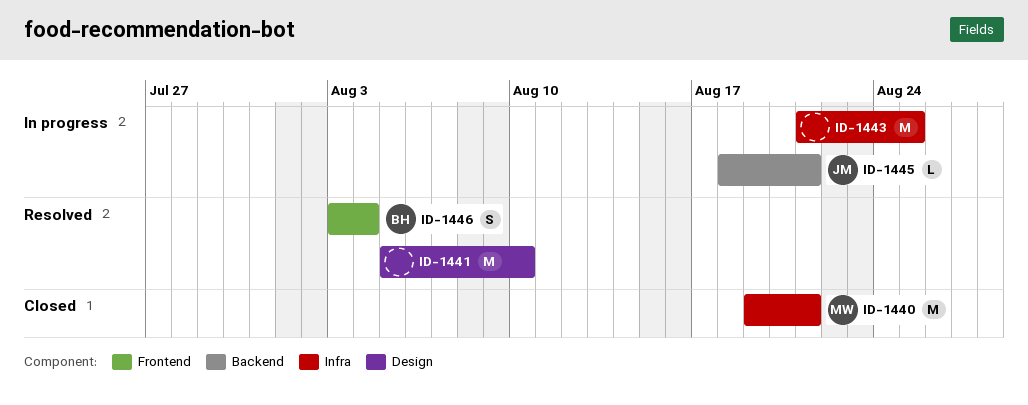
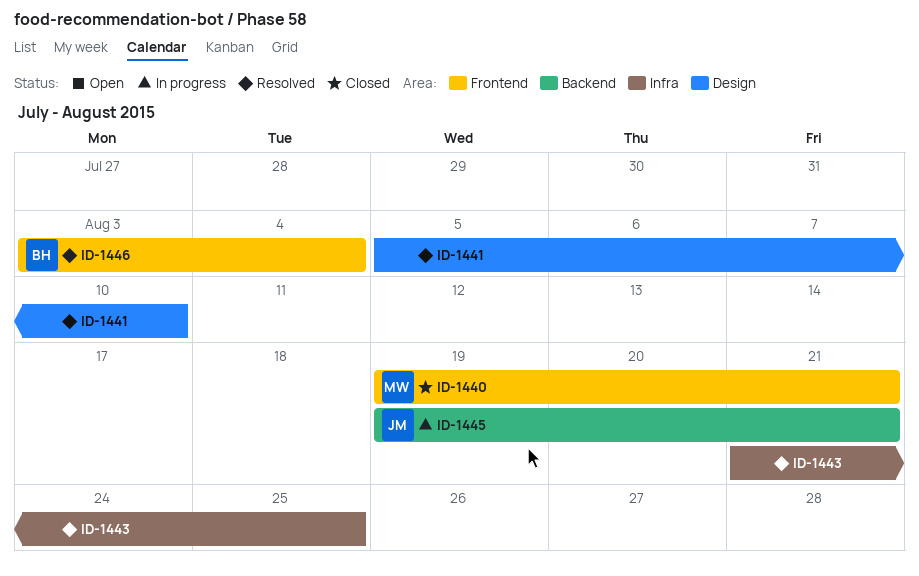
ID-1440, label: Infra -> Frontend
ID-1443, status: In progress -> Resolved
ID-1445, start: Aug 18 -> Aug 19

